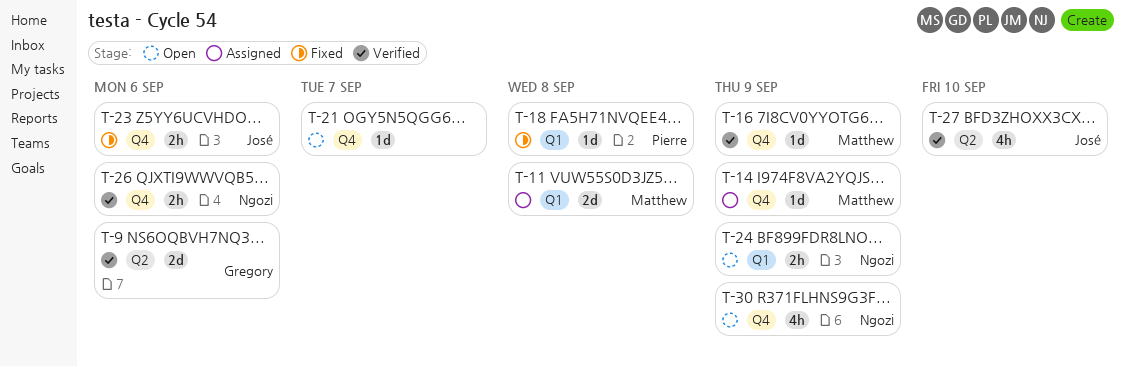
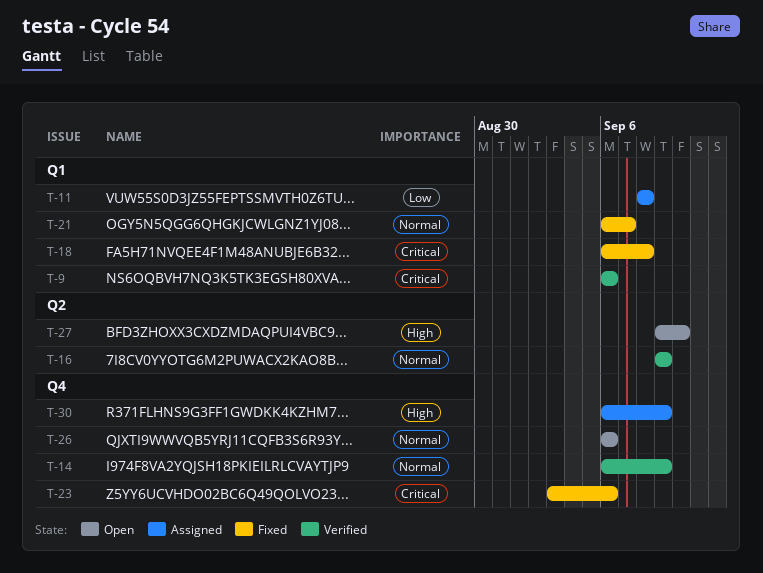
T-9, label: Q2 -> Q1
T-14, status: Assigned -> Verified
T-16, label: Q4 -> Q2
T-21, status: Open -> Fixed
T-21, label: Q4 -> Q1
T-24: present -> none
T-26, status: Verified -> Open
T-27, status: Verified -> Open
T-30, status: Open -> Assigned

